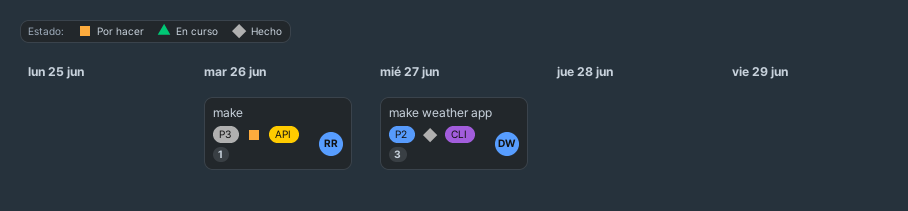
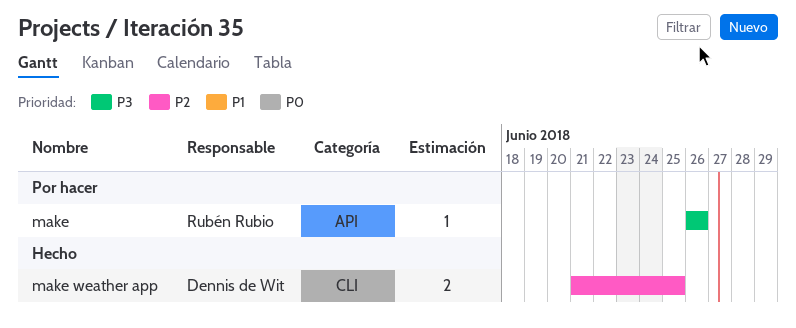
make weather app, estimate: 3 -> 2
make weather app, due: Jun 27 -> Jun 25

